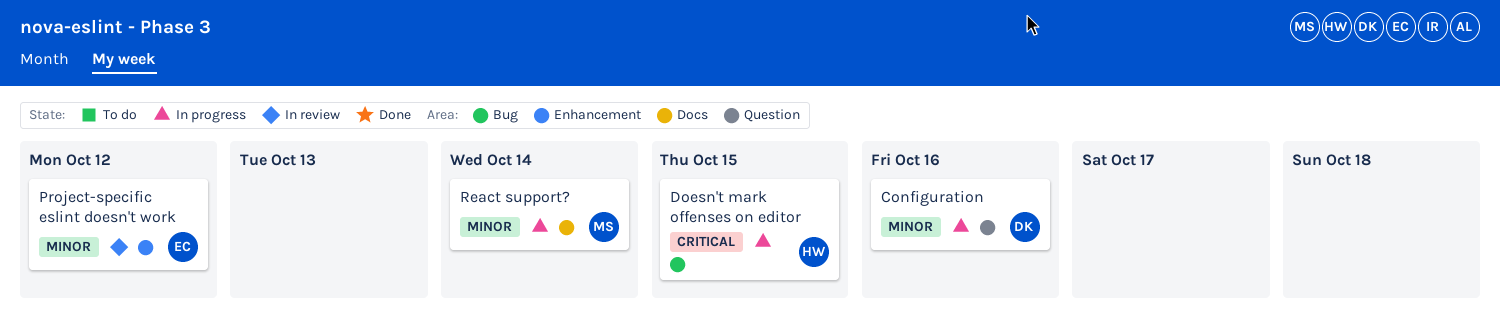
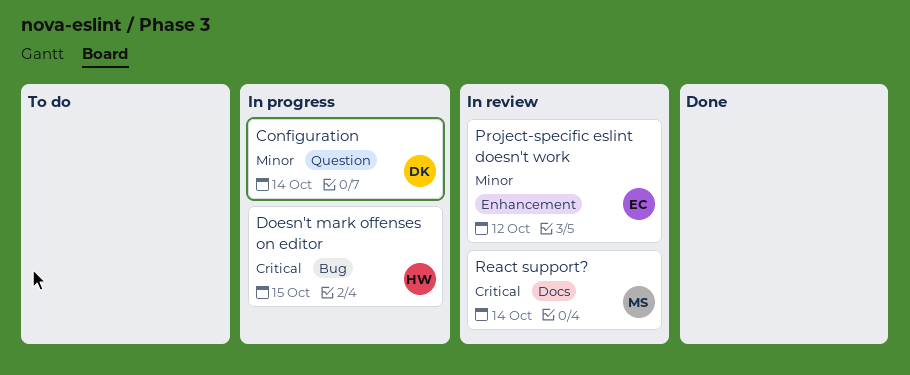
Configuration, due: Oct 16 -> Oct 14
React support?, status: In progress -> In review
React support?, priority: Minor -> Critical

